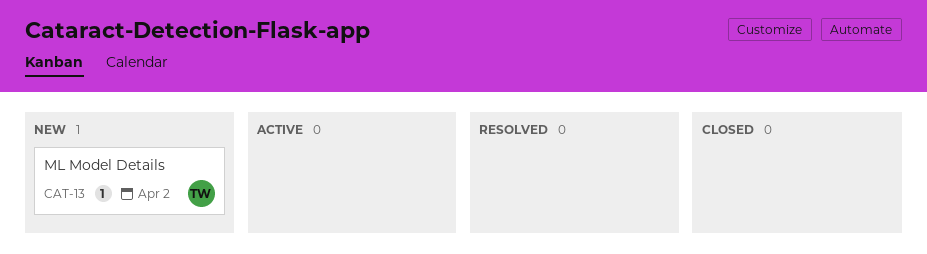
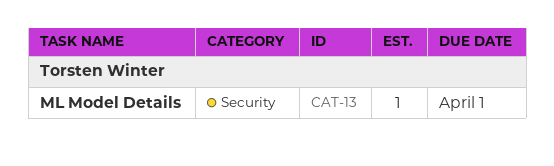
CAT-13, due: Apr 2 -> Apr 1

